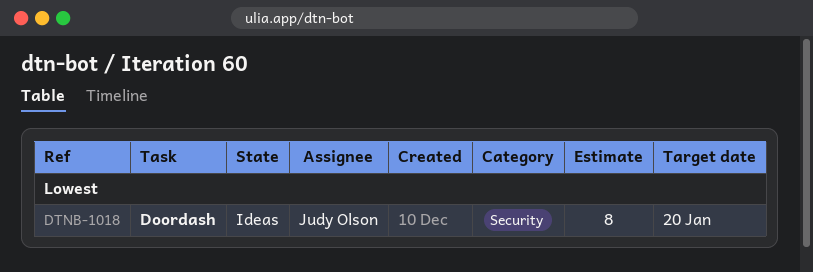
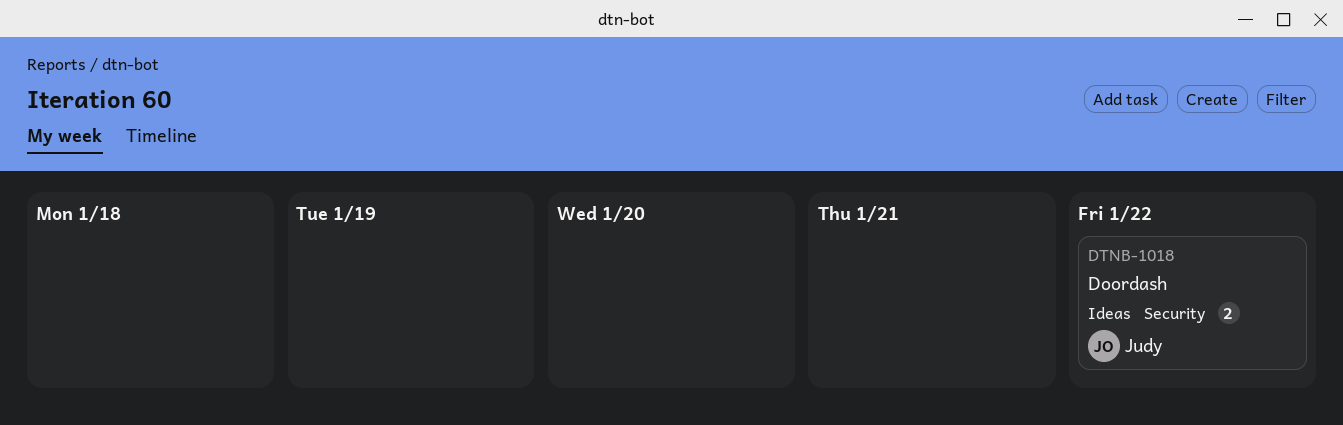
DTNB-1018, estimate: 8 -> 2
DTNB-1018, due: Jan 20 -> Jan 22

